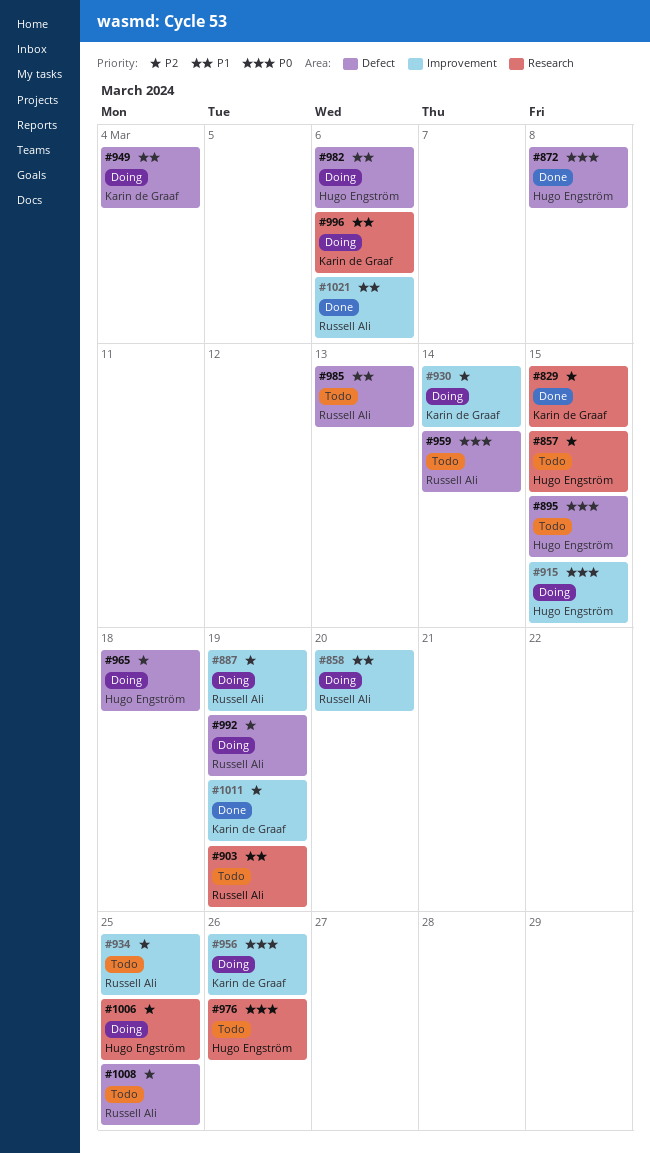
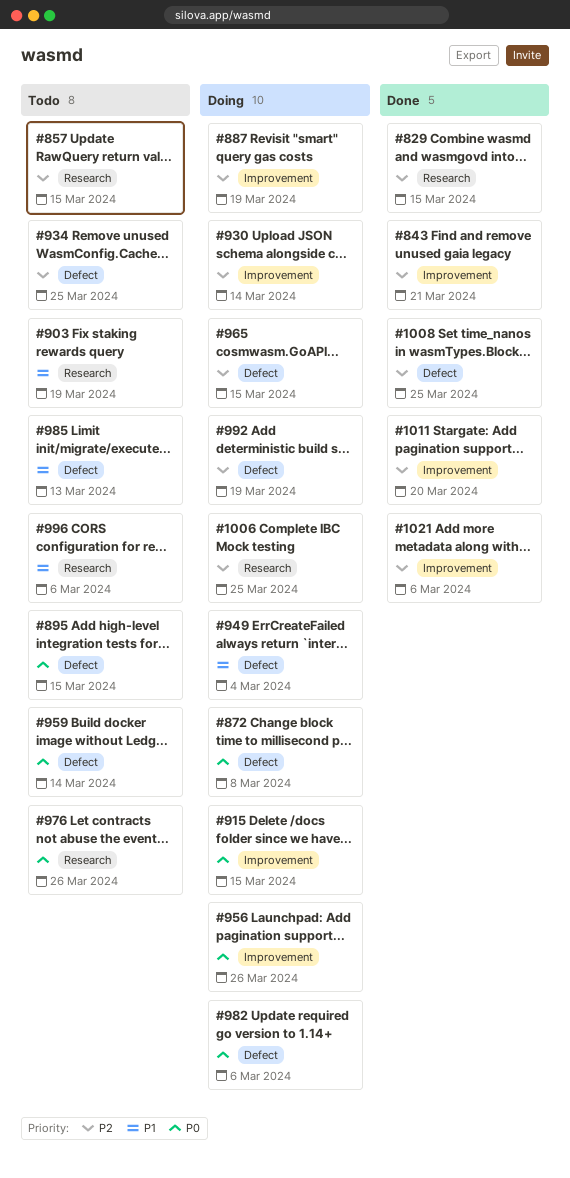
#843: none -> present
#858: present -> none
#872, status: Done -> Doing
#934, label: Improvement -> Defect
#965, due: Mar 18 -> Mar 15
#982, priority: P1 -> P0
#996, status: Doing -> Todo
#1008, status: Todo -> Done
#1011, due: Mar 19 -> Mar 20
#1021, priority: P1 -> P2

